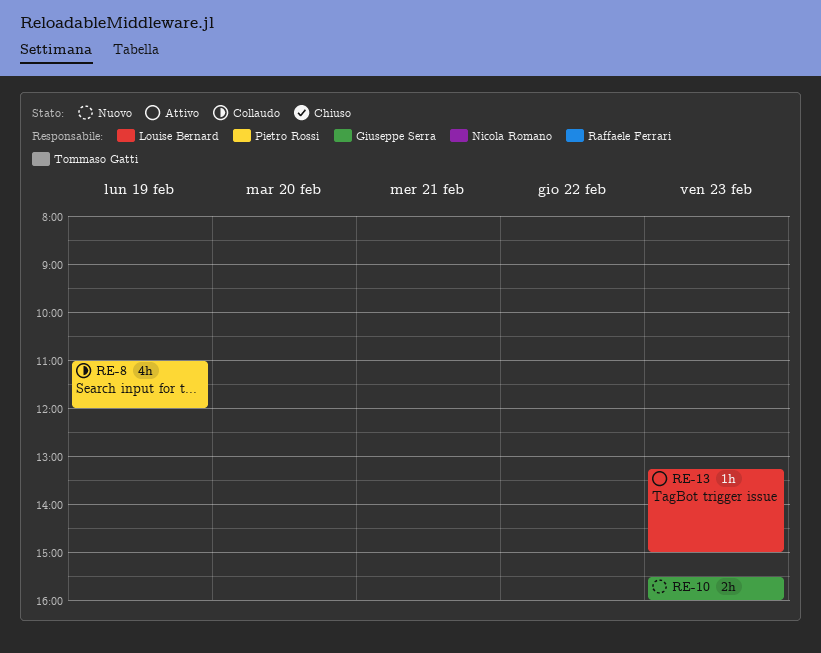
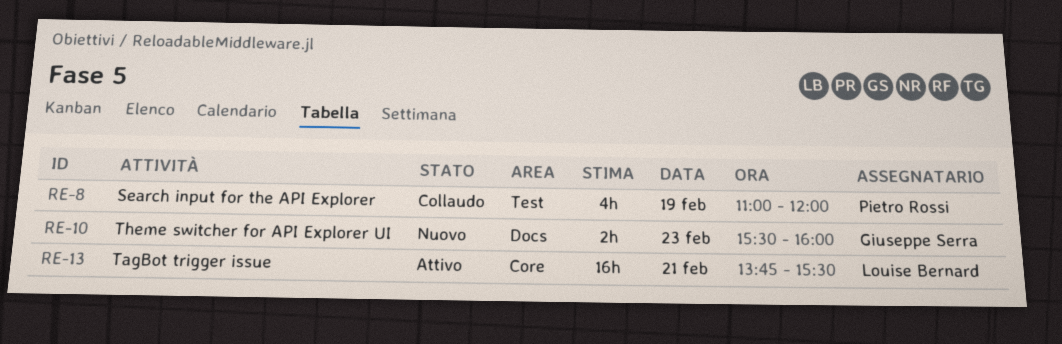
RE-13, estimate: 1h -> 16h
RE-13, day: Feb 23 -> Feb 21
RE-13, begins: 13:15 -> 13:45
RE-13, ends: 15:00 -> 15:30

